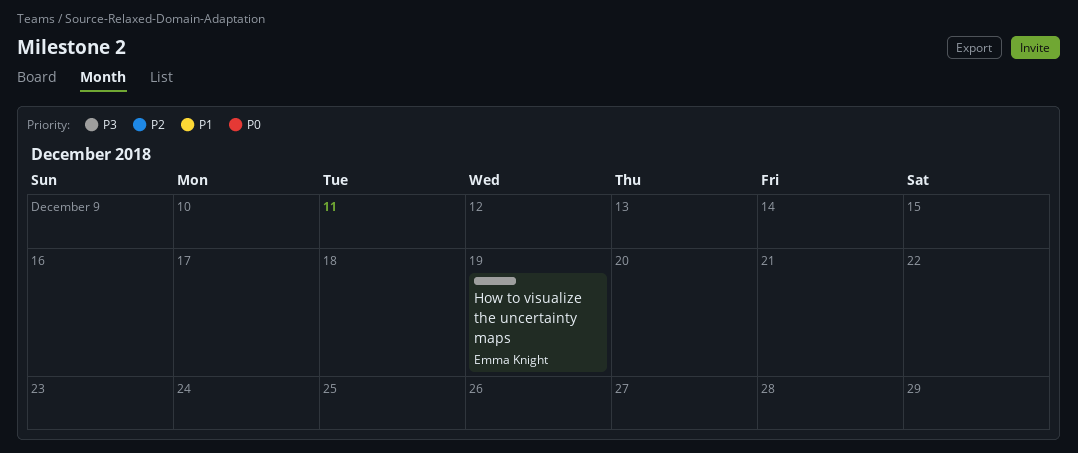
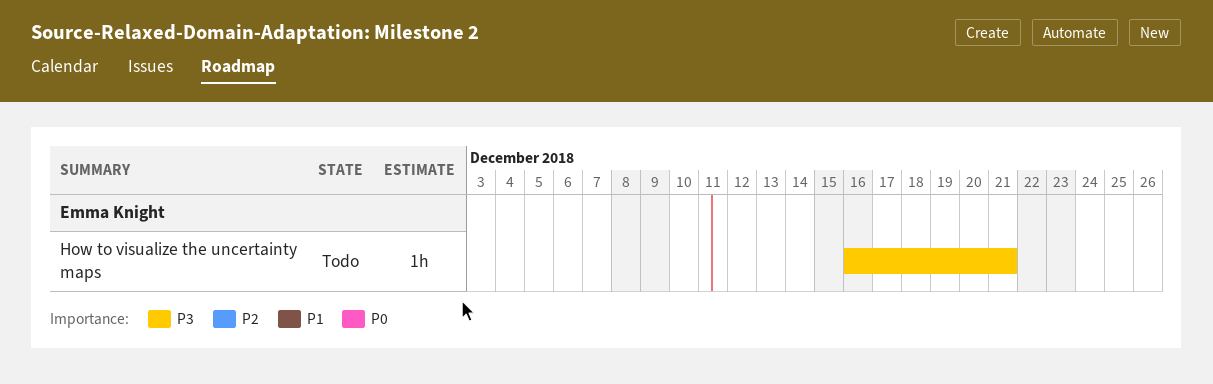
How to visualize the uncertainty maps, due: Dec 19 -> Dec 21

